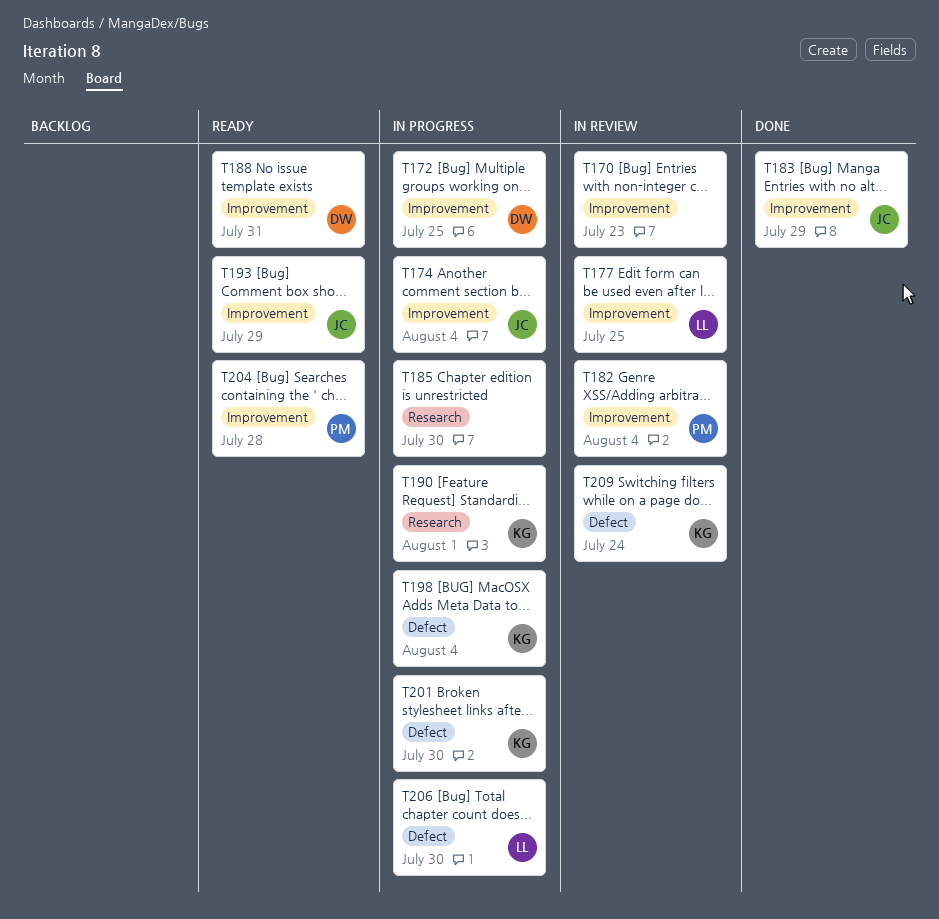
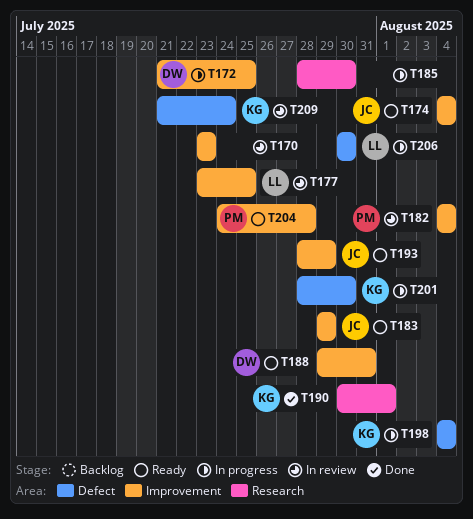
T174, status: In progress -> Ready
T183, status: Done -> Ready
T190, status: In progress -> Done

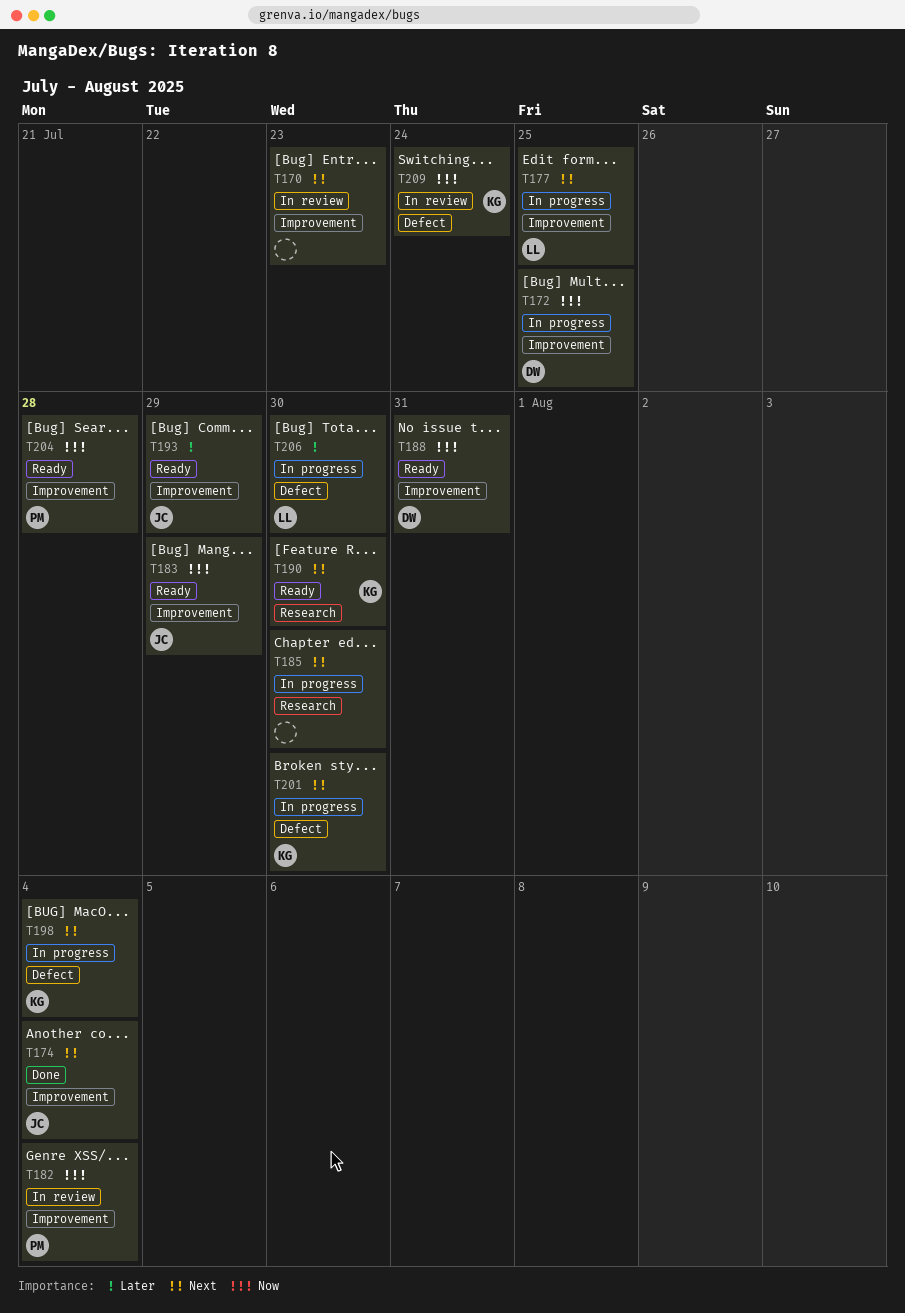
T174, status: Ready -> Done
T177, status: In review -> In progress
T190, status: Done -> Ready
T190, due: Aug 1 -> Jul 30

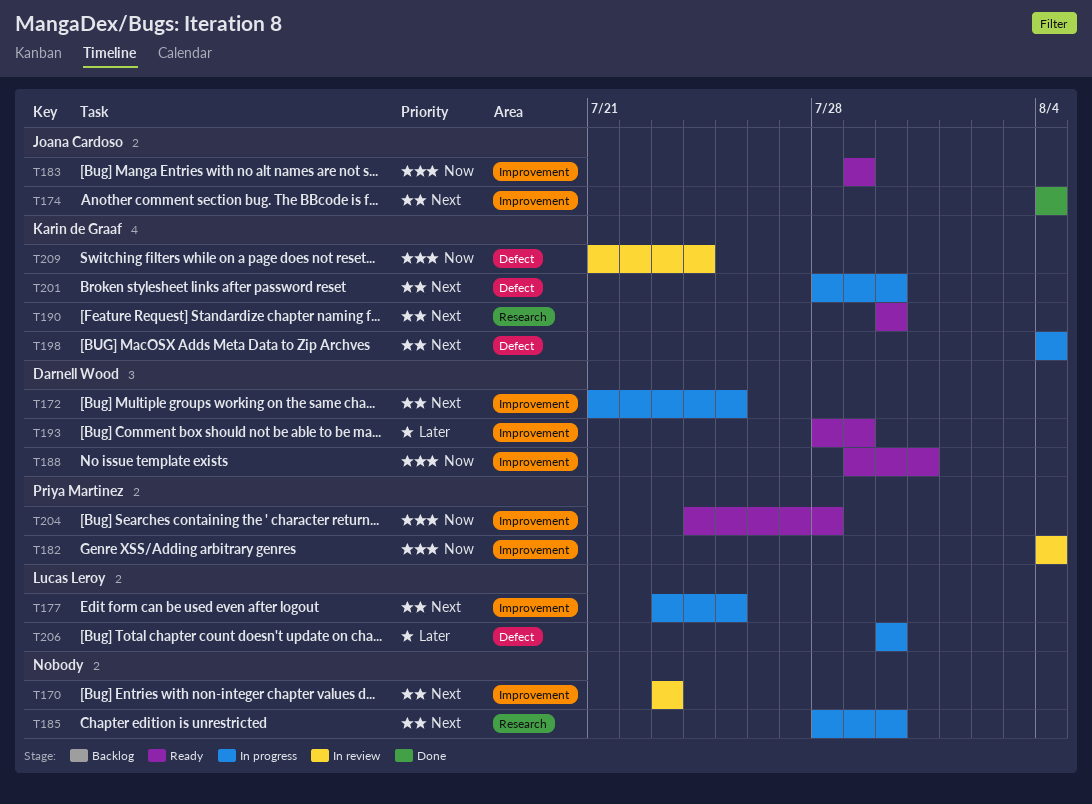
T172, priority: Now -> Next
T193, owner: Joana Cardoso -> Darnell Wood

